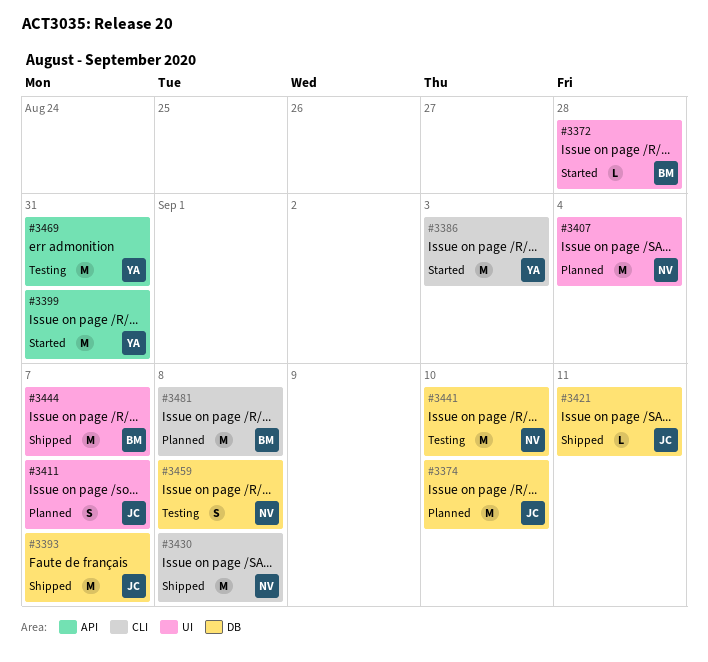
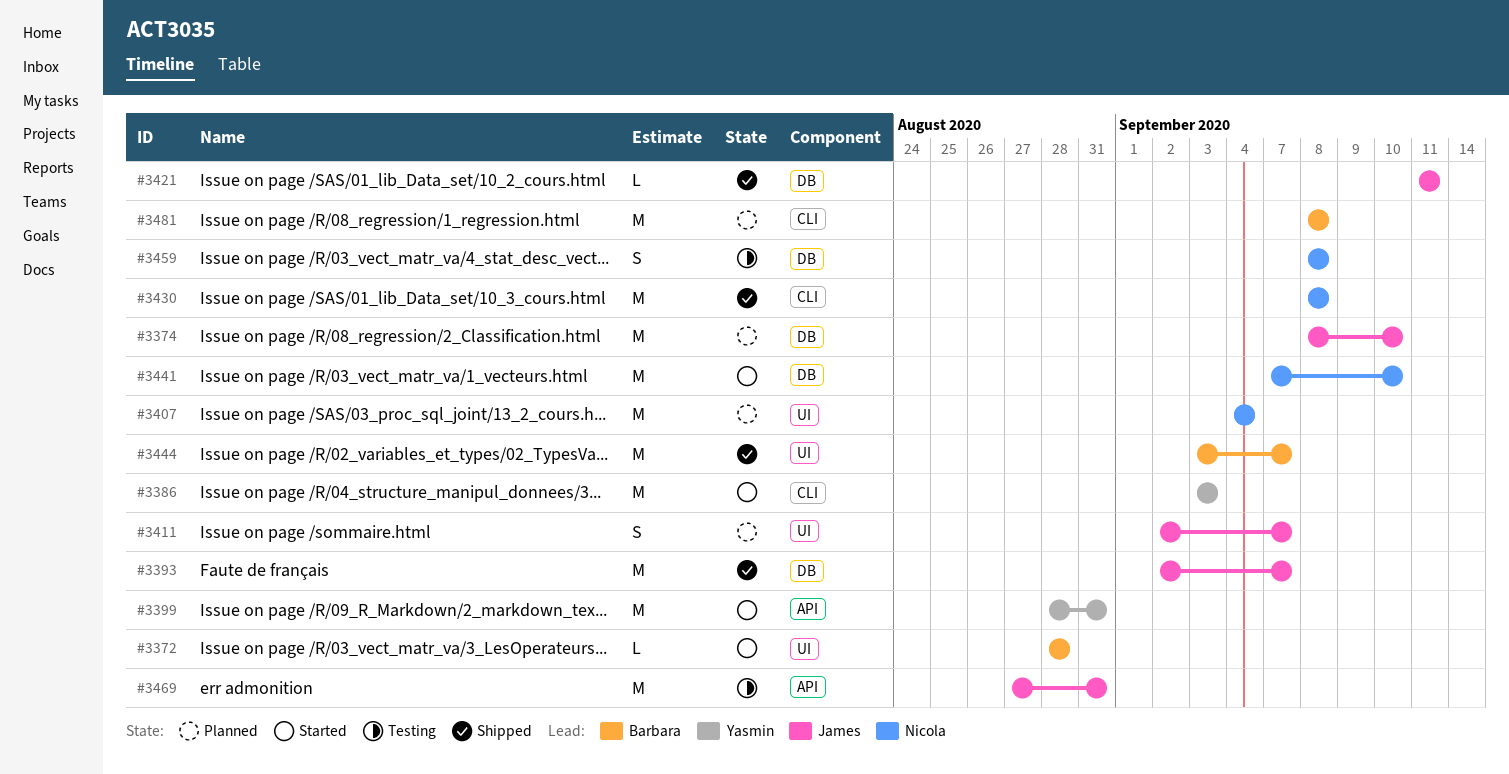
#3441, status: Testing -> Started
#3469, owner: Yasmin -> James

